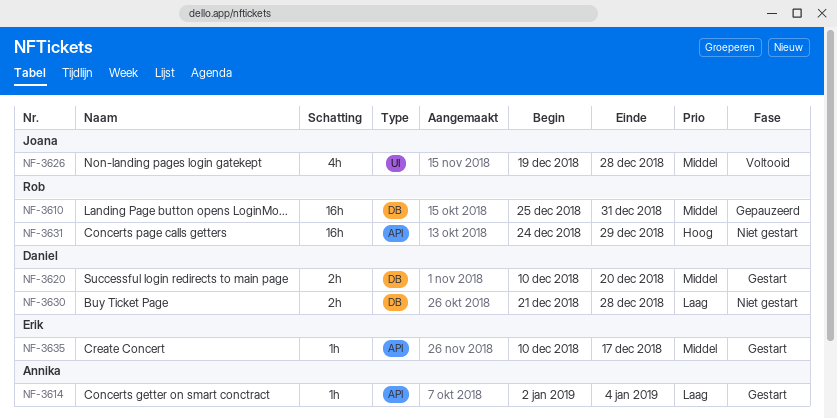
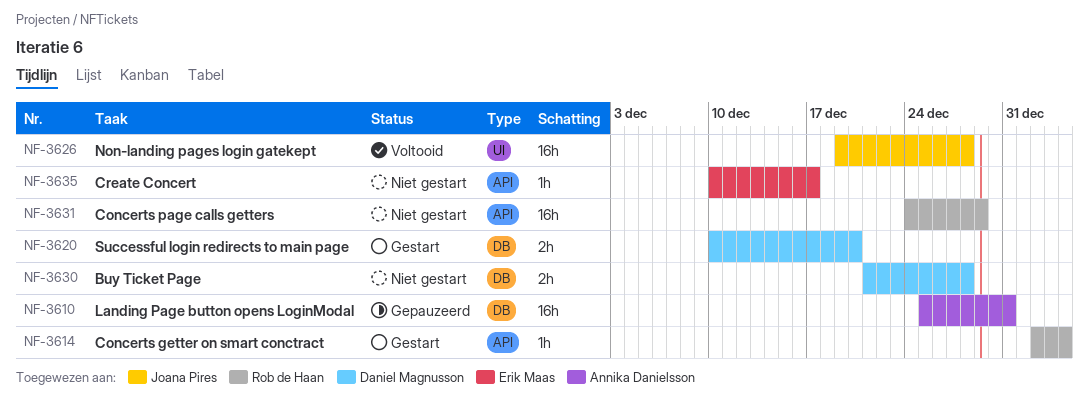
NF-3610, owner: Rob de Haan -> Annika Danielsson
NF-3614, owner: Annika Danielsson -> Rob de Haan
NF-3626, estimate: 4h -> 16h
NF-3635, status: Gestart -> Niet gestart

